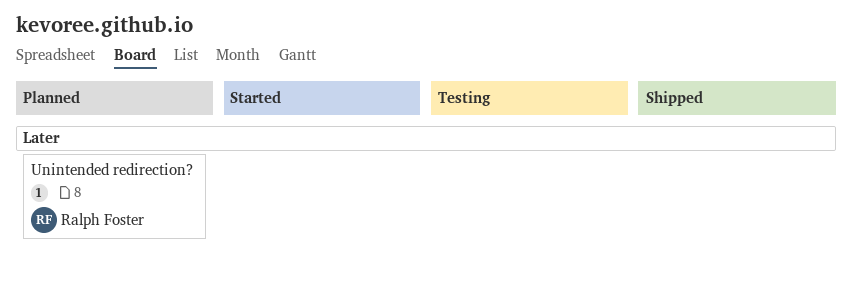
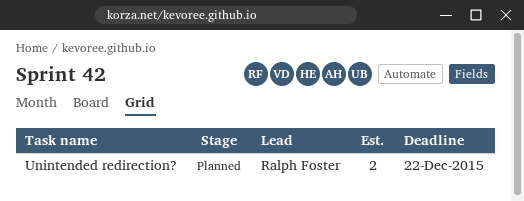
Unintended redirection?, estimate: 1 -> 2

